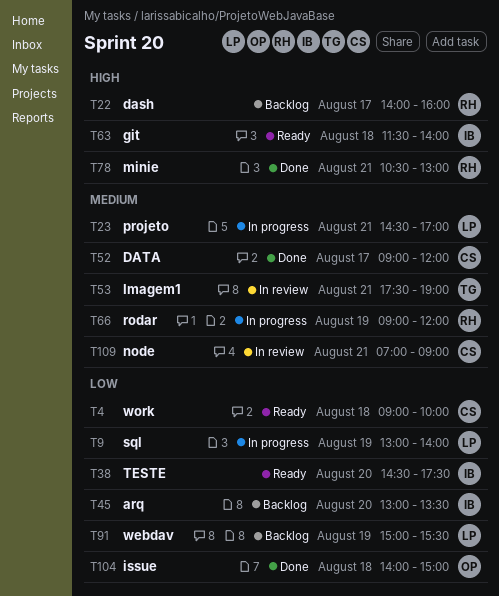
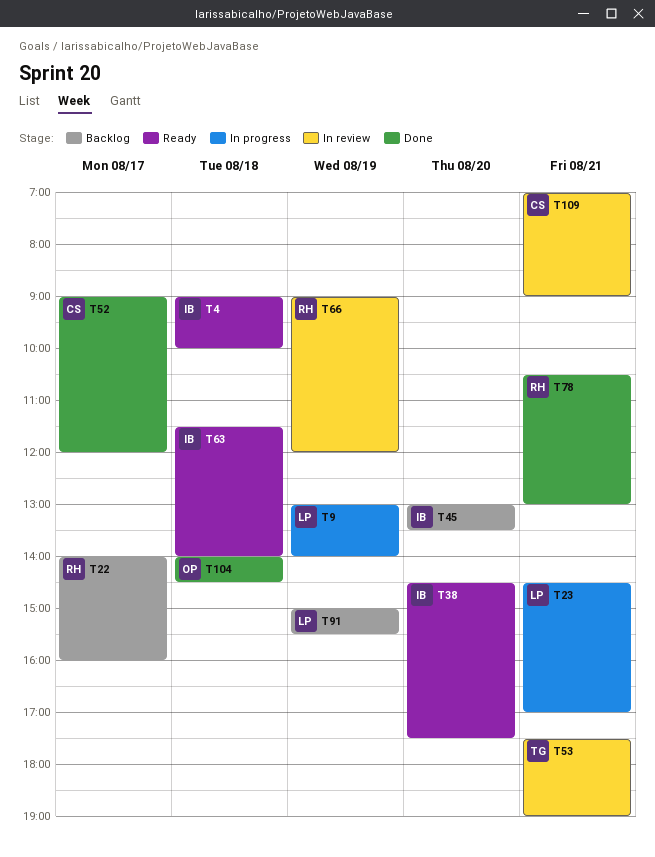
T4, owner: CS -> IB
T66, status: In progress -> In review
T104, ends: 15:00 -> 14:30

